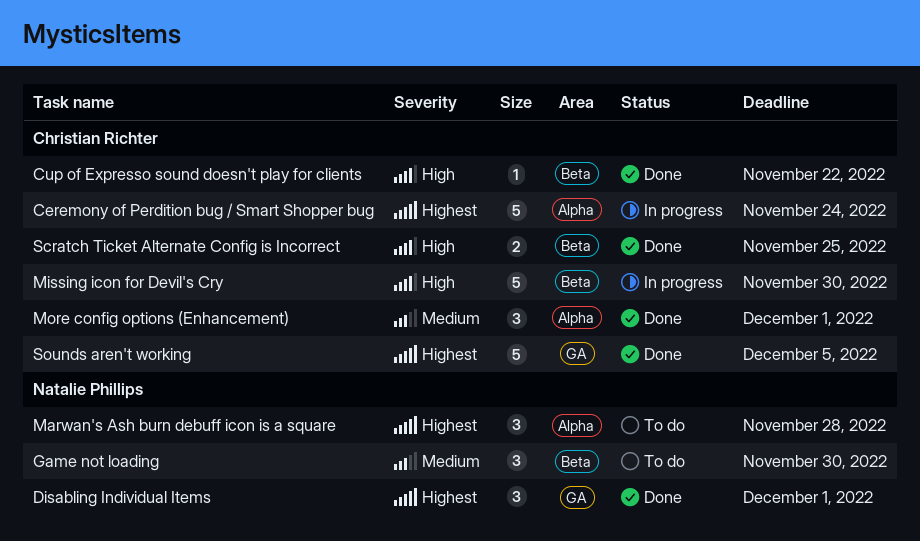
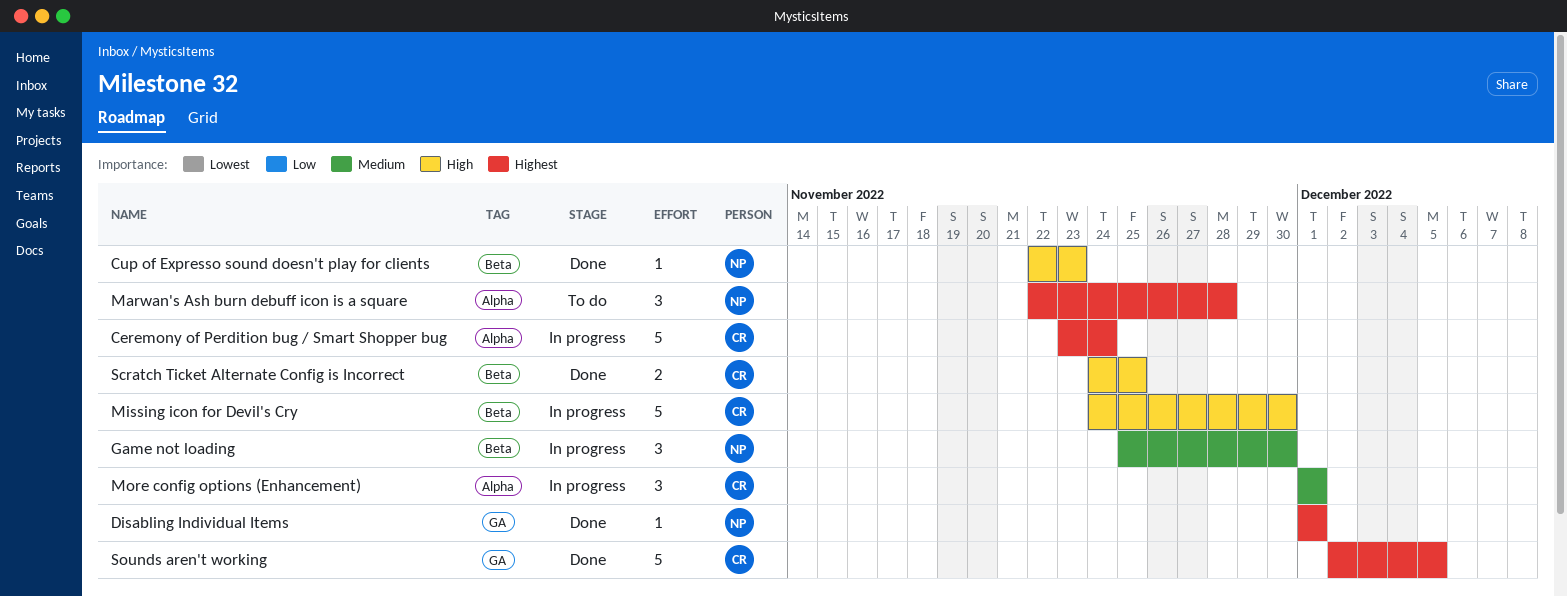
Cup of Expresso sound doesn't play for clients, owner: Christian Richter -> Natalie Phillips
Cup of Expresso sound doesn't play for clients, due: Nov 22 -> Nov 23
Disabling Individual Items, estimate: 3 -> 1
Game not loading, status: To do -> In progress
More config options (Enhancement), status: Done -> In progress

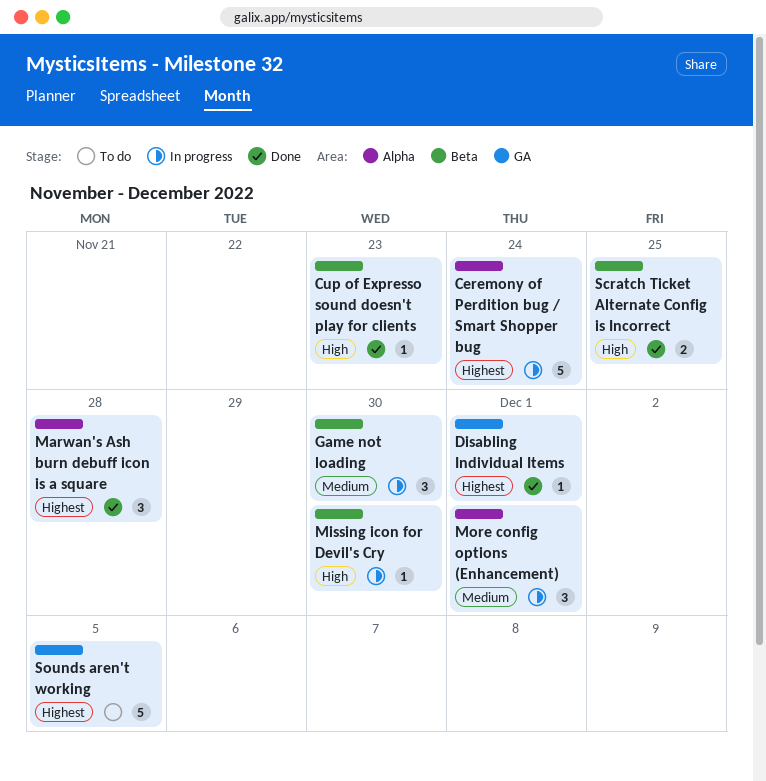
Marwan's Ash burn debuff icon is a square, status: To do -> Done
Missing icon for Devil's Cry, estimate: 5 -> 1
Sounds aren't working, status: Done -> To do

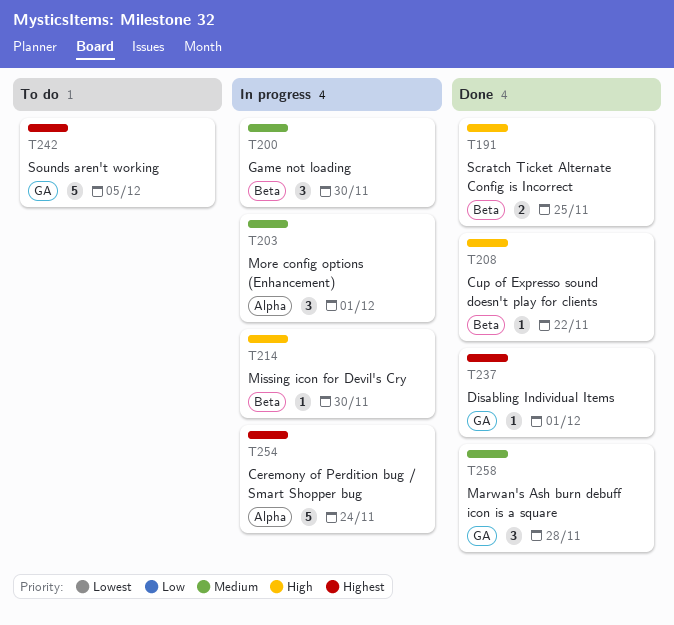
Cup of Expresso sound doesn't play for clients, due: Nov 23 -> Nov 22
Marwan's Ash burn debuff icon is a square, priority: Highest -> Medium
Marwan's Ash burn debuff icon is a square, label: Alpha -> GA

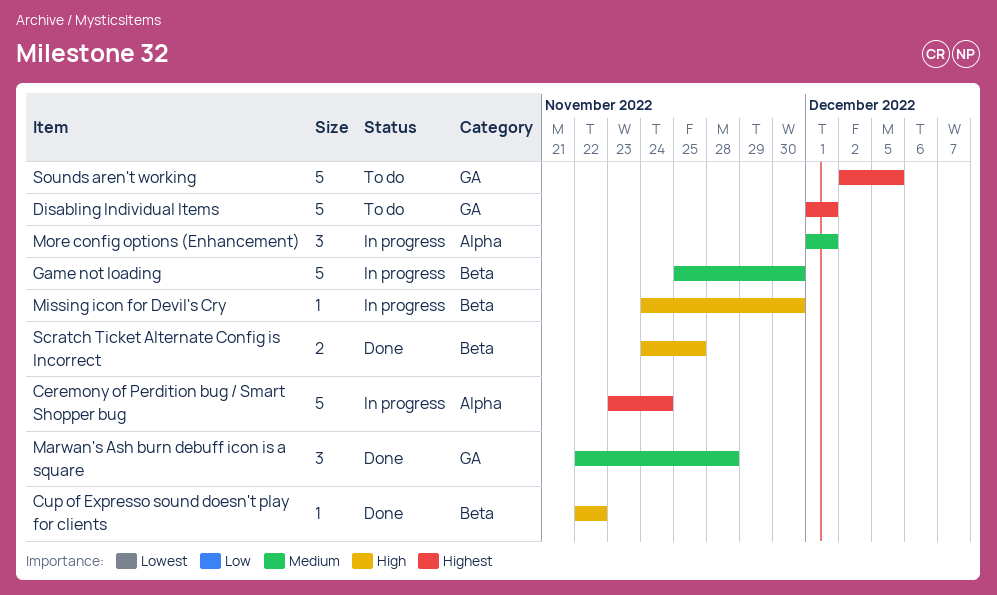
Disabling Individual Items, status: Done -> To do
Disabling Individual Items, estimate: 1 -> 5
Game not loading, estimate: 3 -> 5

